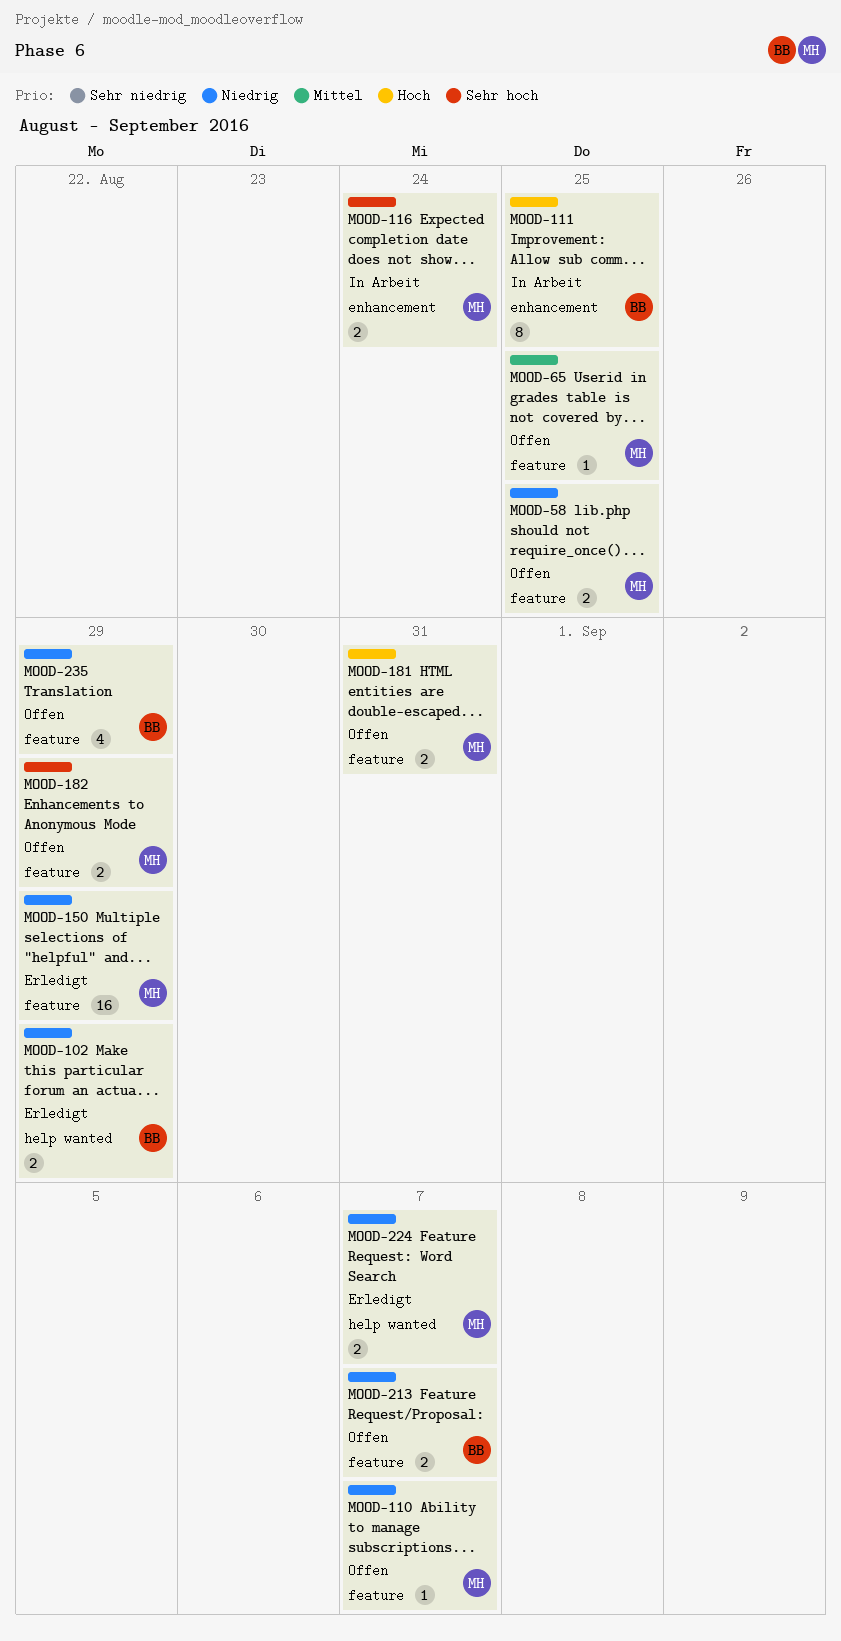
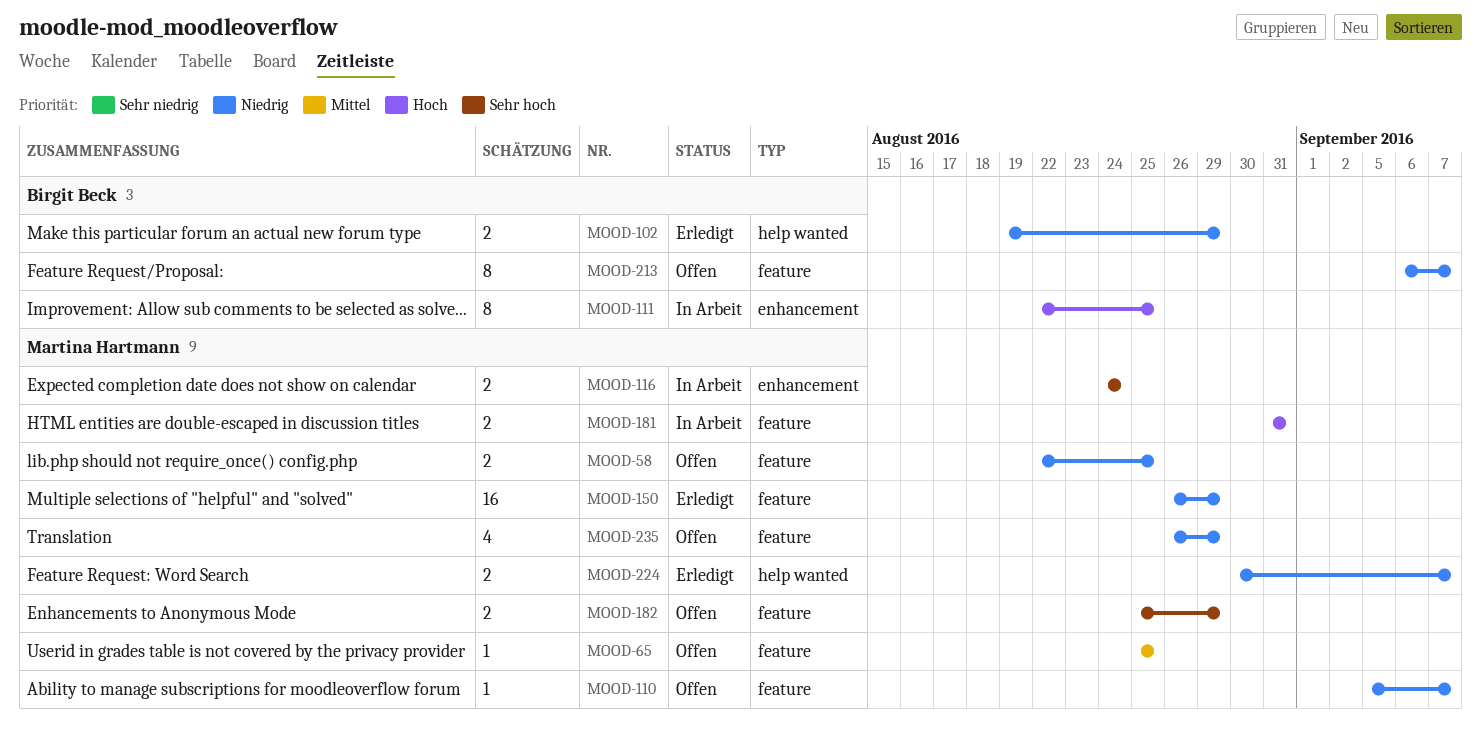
MOOD-181, status: Offen -> In Arbeit
MOOD-213, estimate: 2 -> 8
MOOD-235, owner: Birgit Beck -> Martina Hartmann

